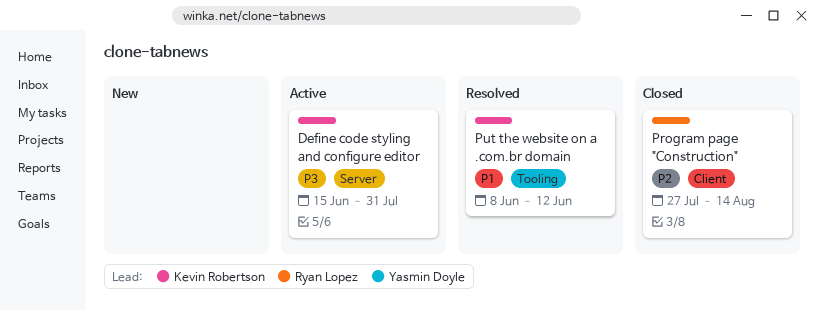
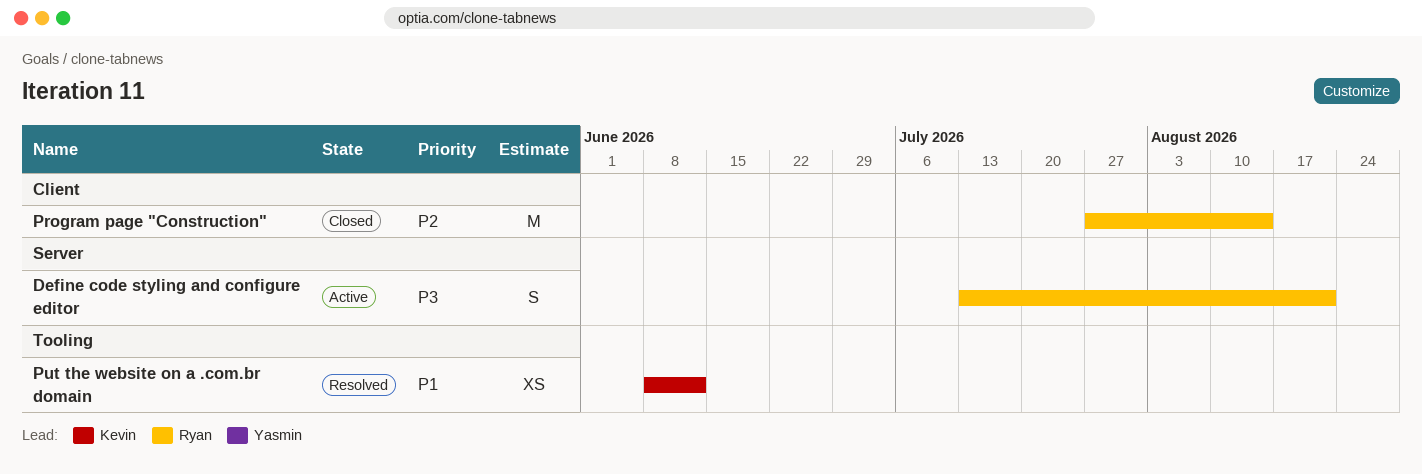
Define code styling and configure editor, owner: Kevin Robertson -> Ryan Lopez
Define code styling and configure editor, start: Jun 15 -> Jul 13
Define code styling and configure editor, due: Jul 31 -> Aug 21

